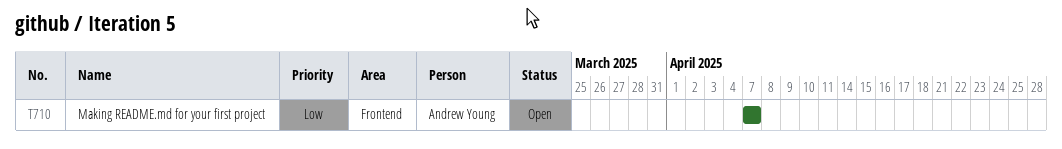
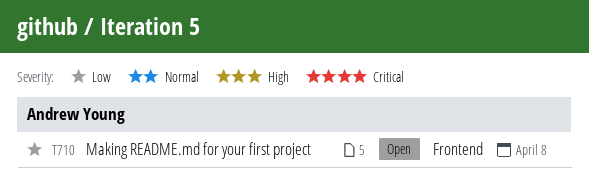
T710, due: Apr 7 -> Apr 8

